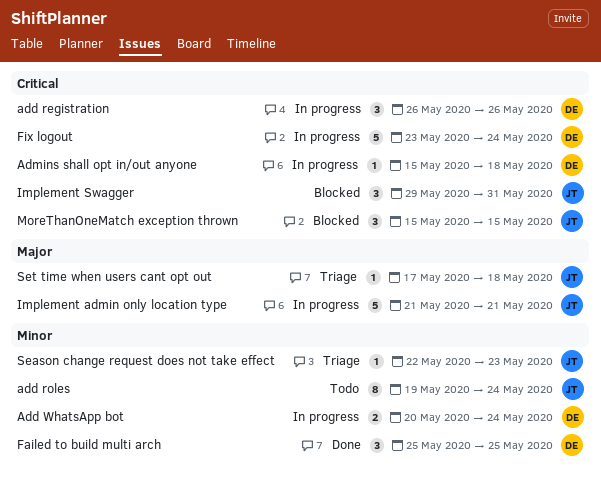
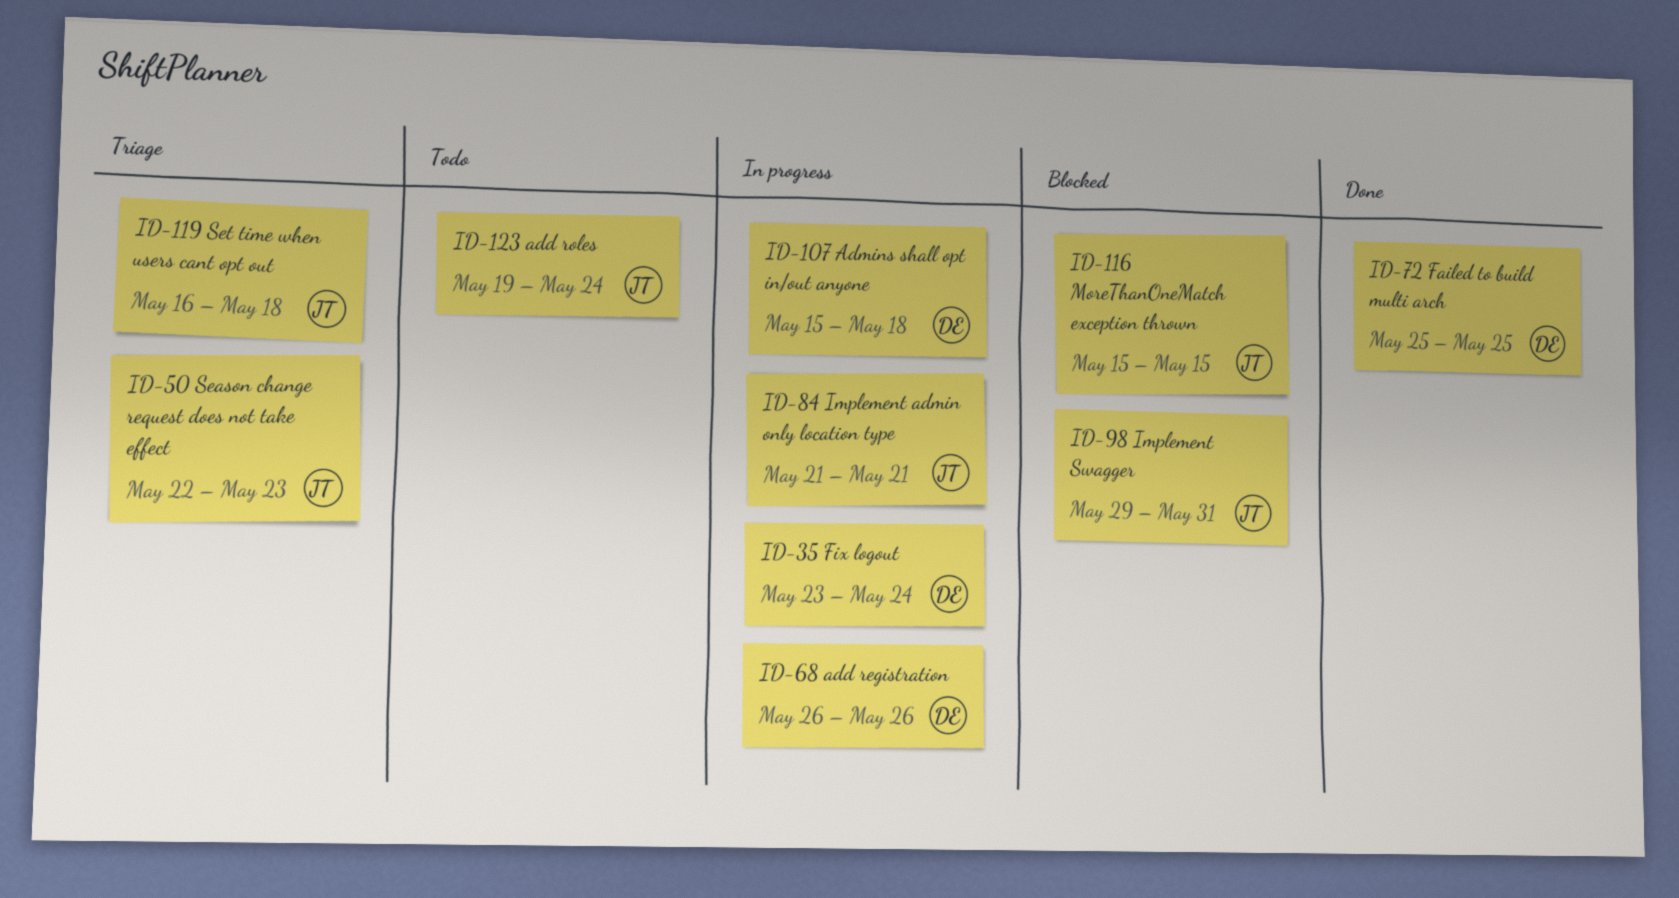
Add WhatsApp bot: present -> none
Set time when users cant opt out, start: May 17 -> May 16

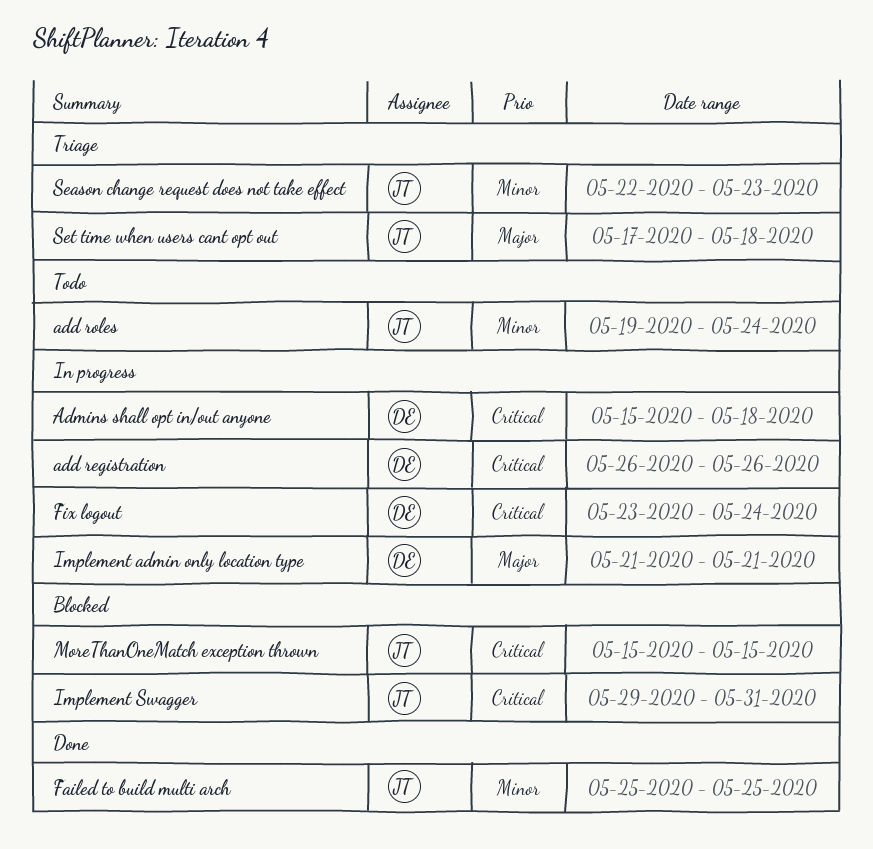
Failed to build multi arch, owner: DE -> JT
Implement admin only location type, owner: JT -> DE
Set time when users cant opt out, start: May 16 -> May 17

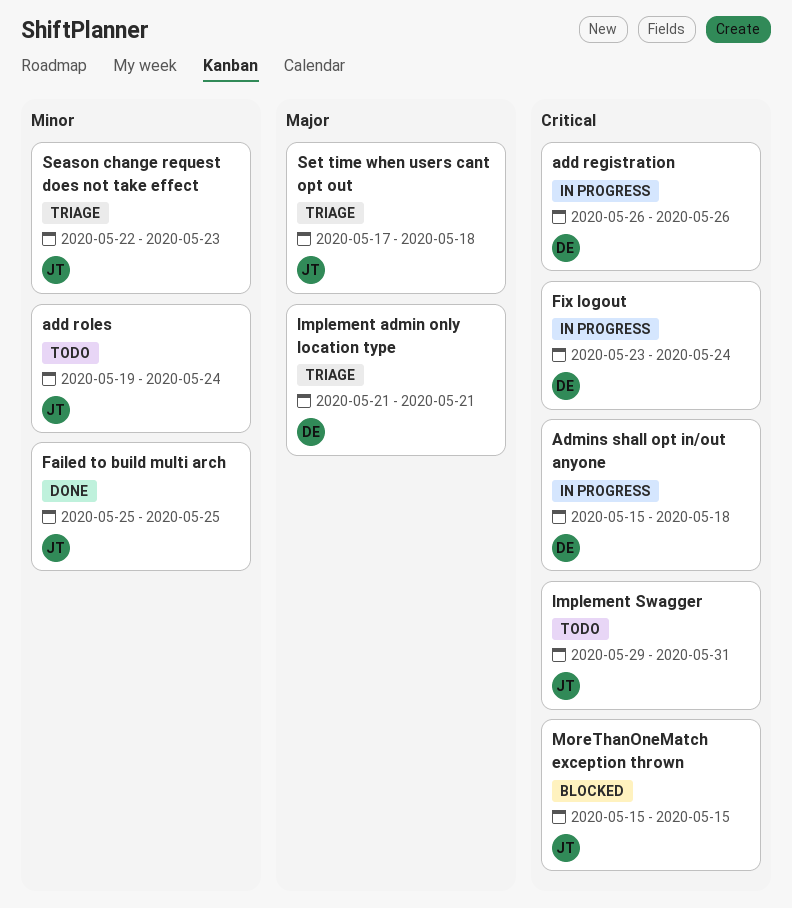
Implement admin only location type, status: In progress -> Triage
Implement Swagger, status: Blocked -> Todo

